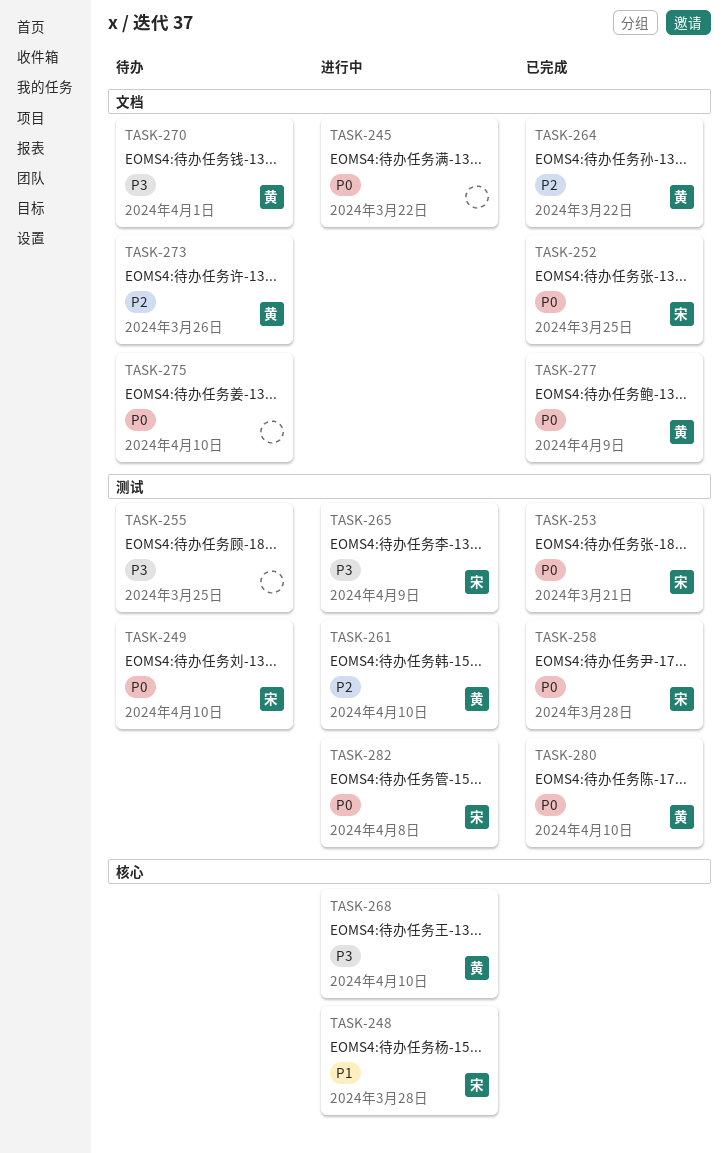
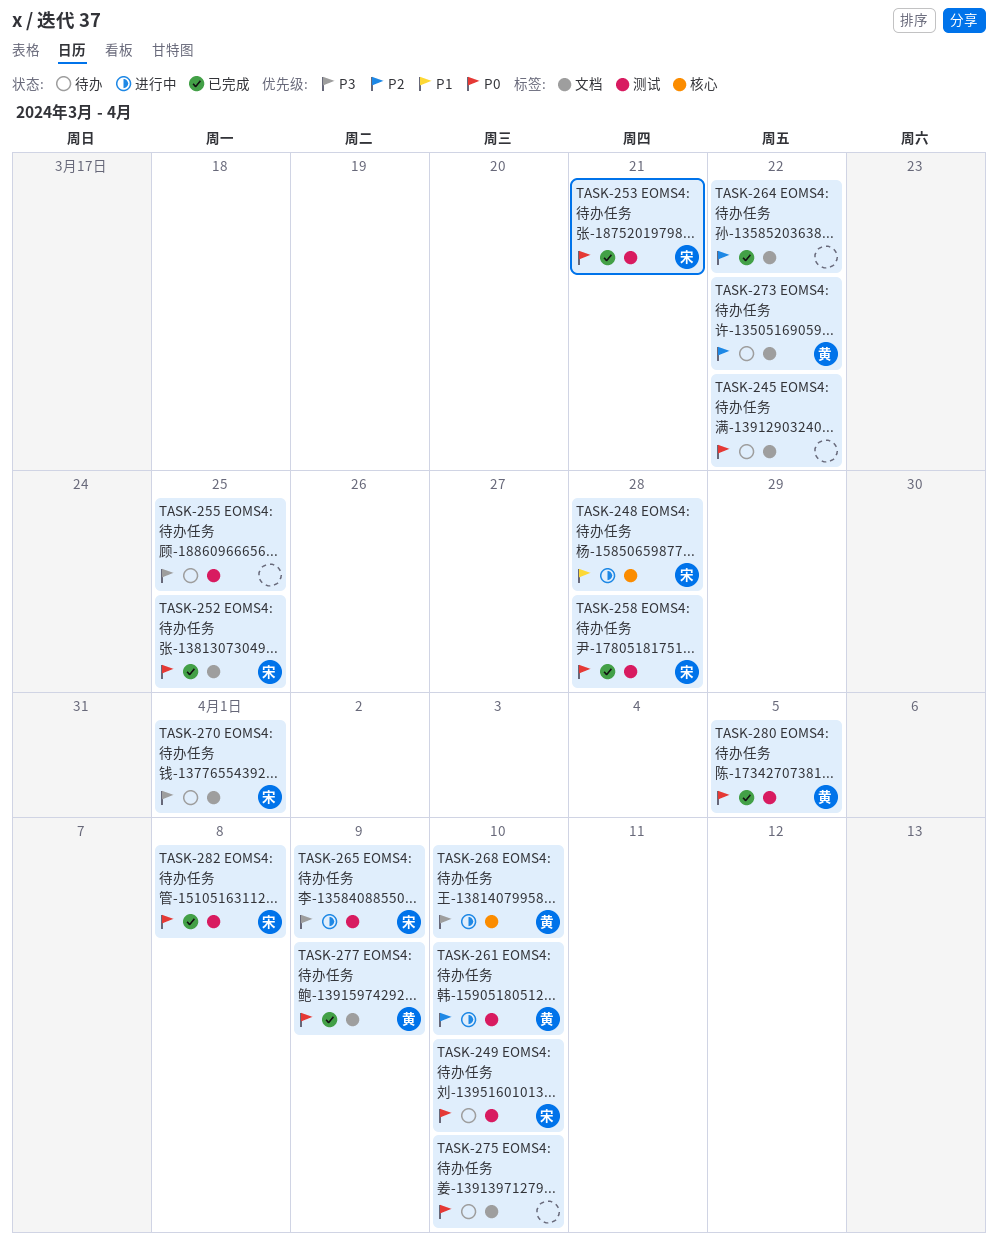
TASK-245, status: 进行中 -> 待办
TASK-264, owner: 黄 -> none
TASK-270, owner: 黄 -> 宋
TASK-273, due: Mar 26 -> Mar 22
TASK-280, due: Apr 10 -> Apr 5
TASK-282, status: 进行中 -> 已完成

